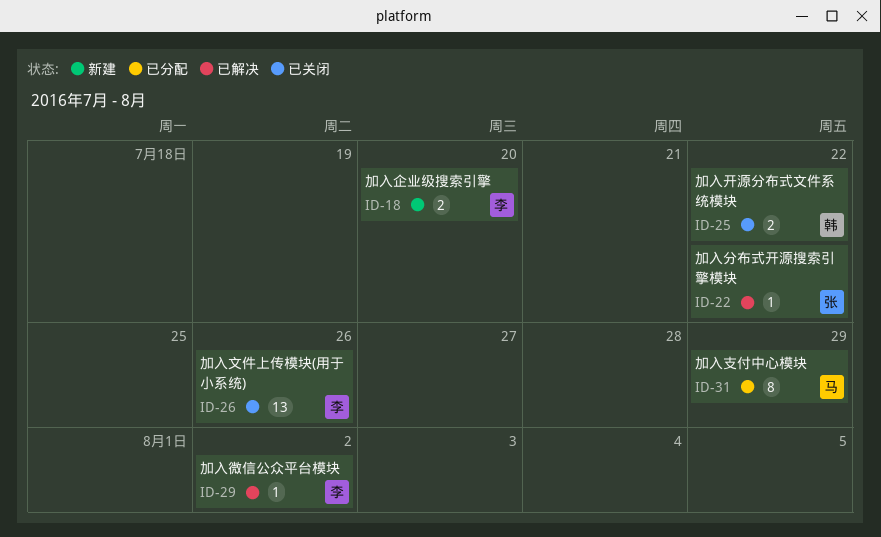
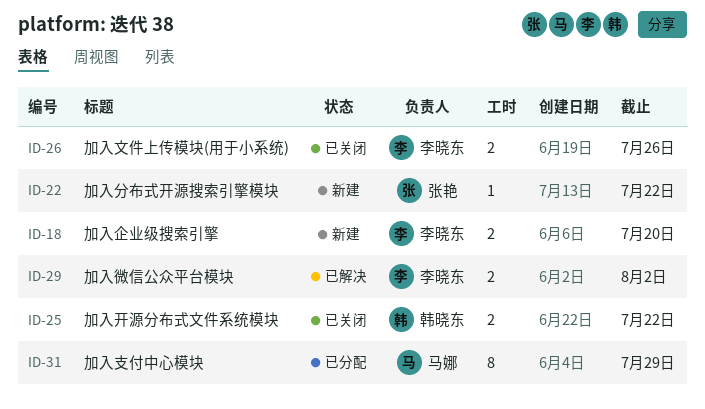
ID-22, status: 已解决 -> 新建
ID-26, estimate: 13 -> 2
ID-29, estimate: 1 -> 2

